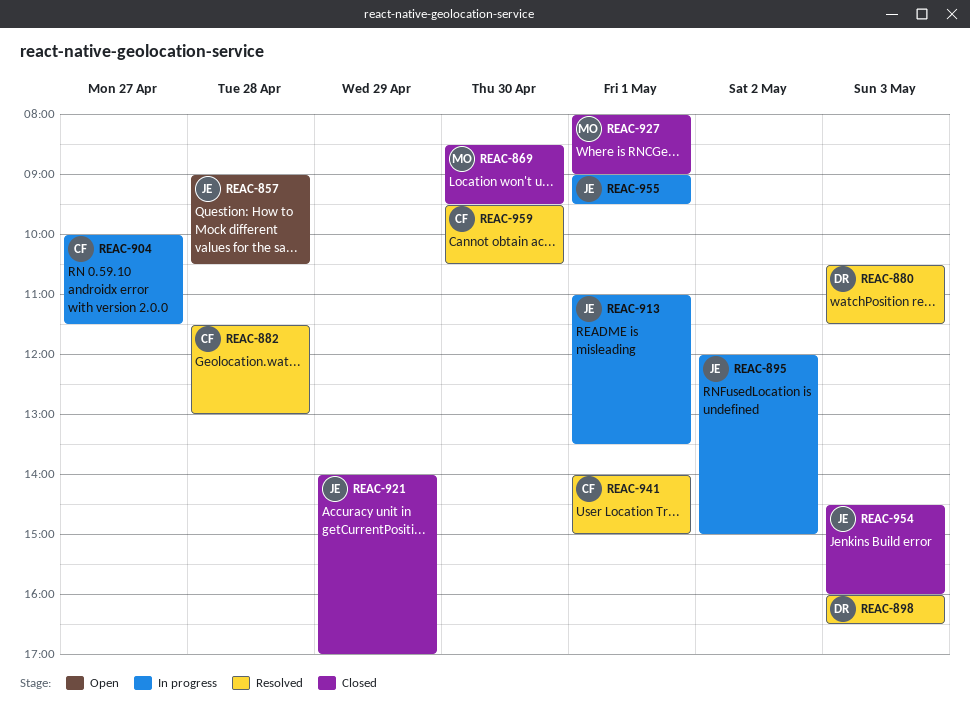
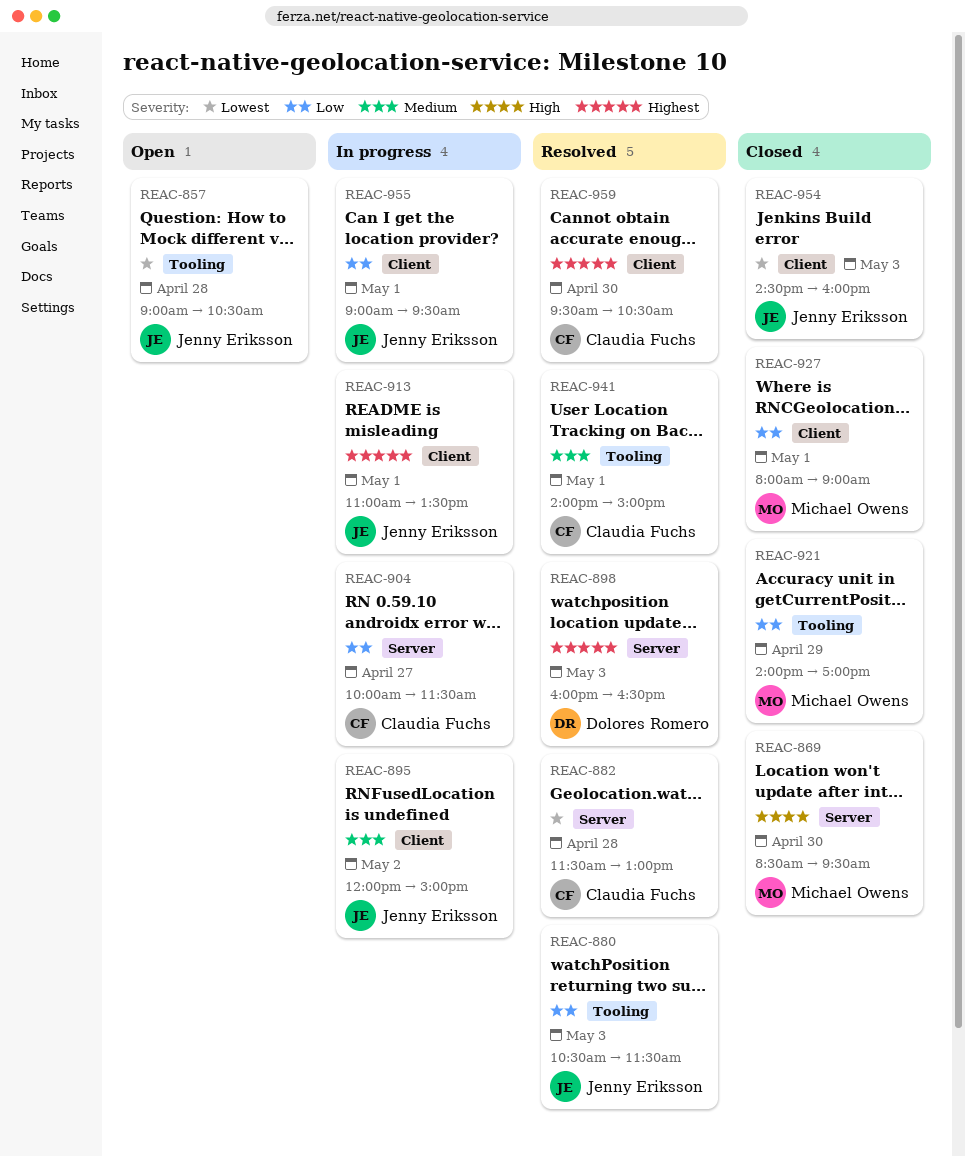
REAC-880, owner: Dolores Romero -> Jenny Eriksson
REAC-921, owner: Jenny Eriksson -> Michael Owens

